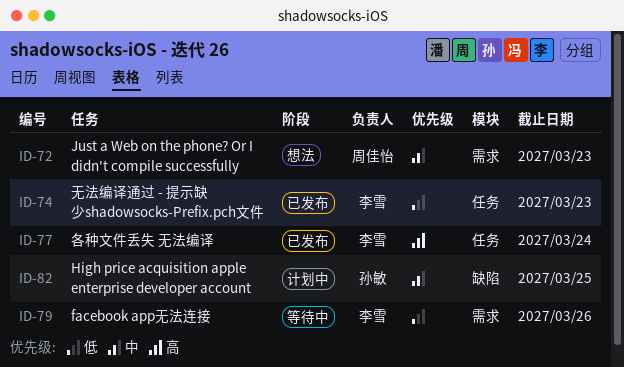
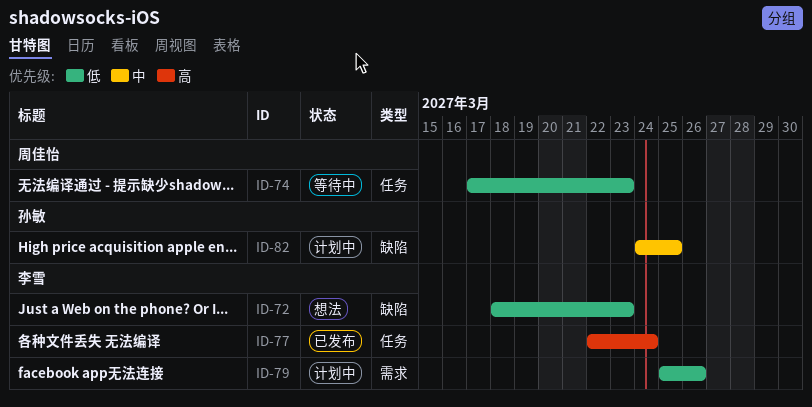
ID-72, owner: 周佳怡 -> 李雪
ID-72, priority: 中 -> 低
ID-72, label: 需求 -> 缺陷
ID-74, status: 已发布 -> 等待中
ID-74, owner: 李雪 -> 周佳怡
ID-79, status: 等待中 -> 计划中

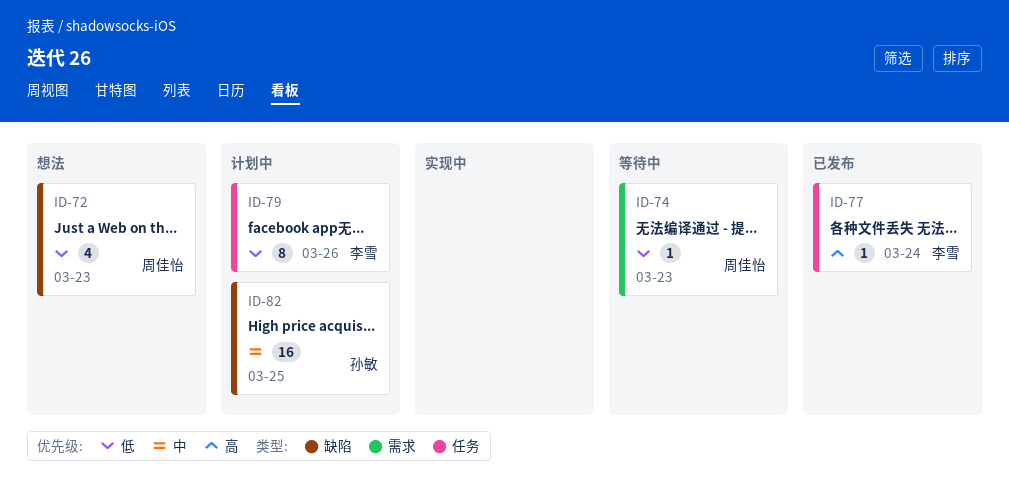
ID-72, owner: 李雪 -> 周佳怡
ID-74, label: 任务 -> 需求
ID-79, label: 需求 -> 任务

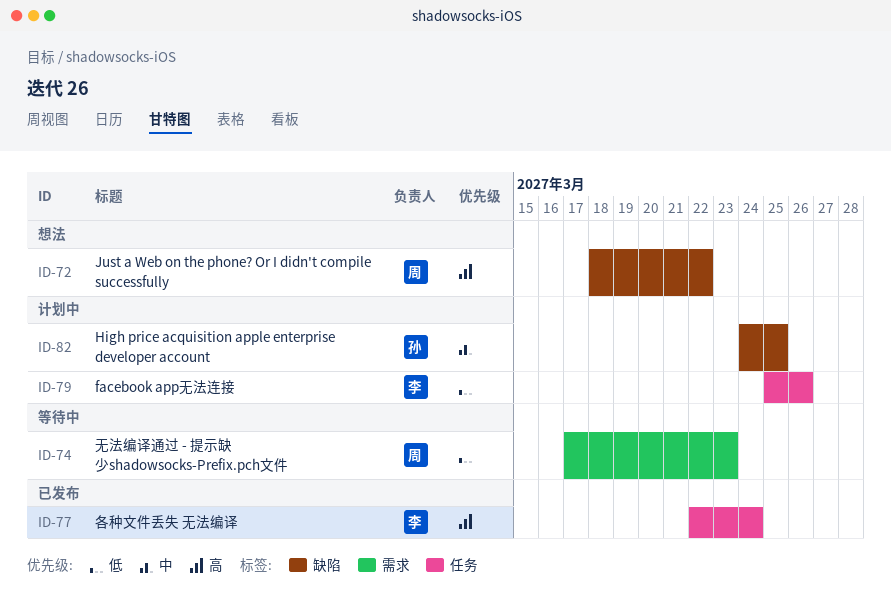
ID-72, priority: 低 -> 高
ID-72, due: Mar 23 -> Mar 22

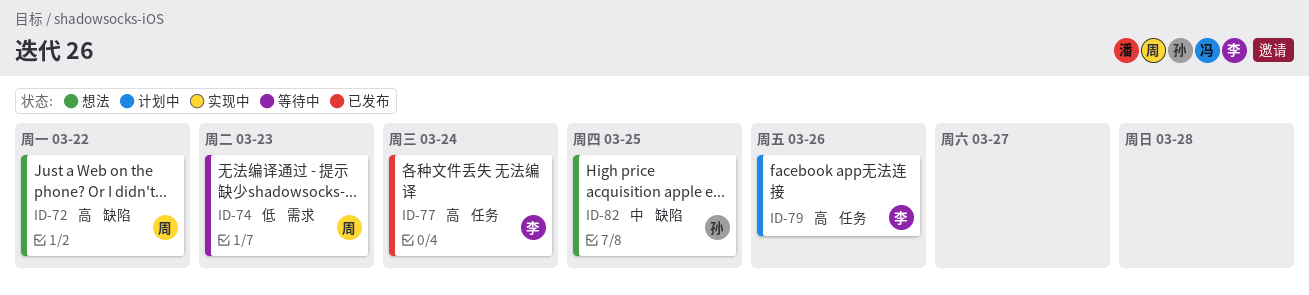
ID-79, priority: 低 -> 高
ID-82, status: 计划中 -> 想法

